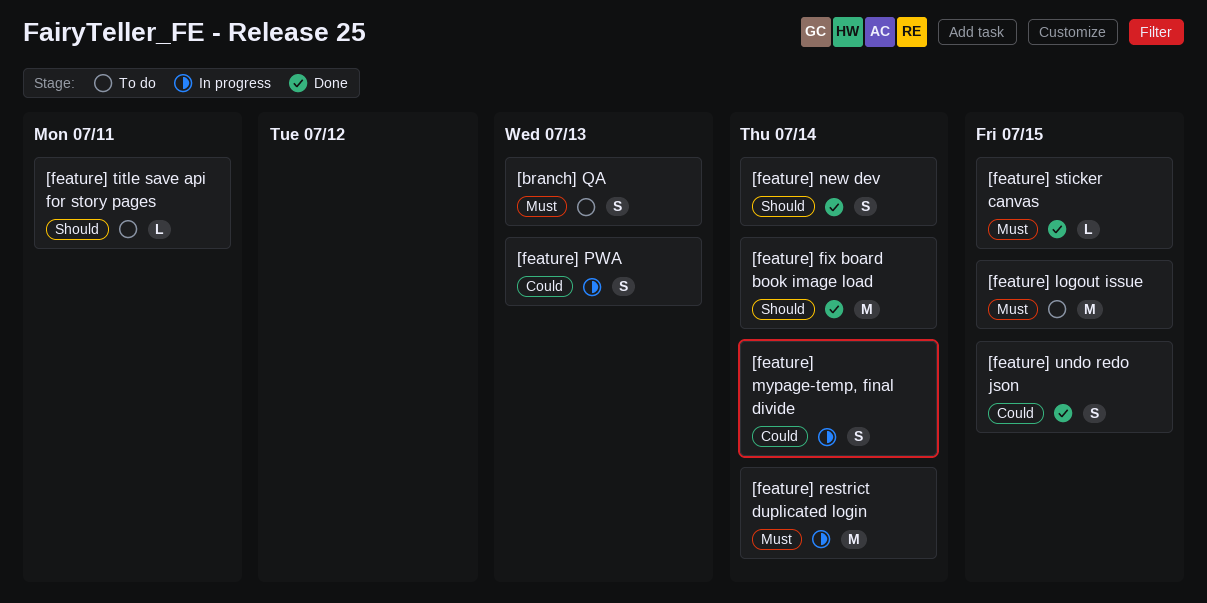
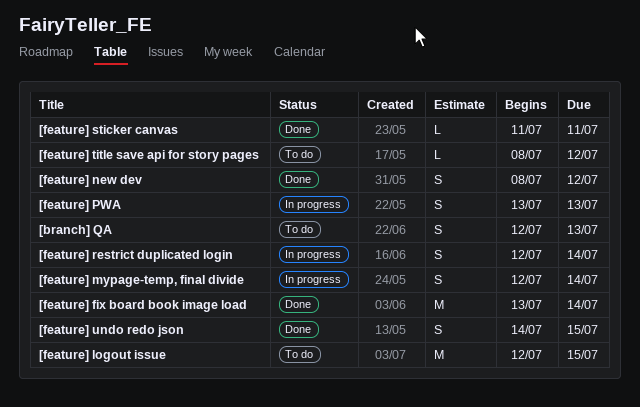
[feature] new dev, due: Jul 14 -> Jul 12
[feature] restrict duplicated login, estimate: M -> S
[feature] sticker canvas, due: Jul 15 -> Jul 11
[feature] title save api for story pages, due: Jul 11 -> Jul 12

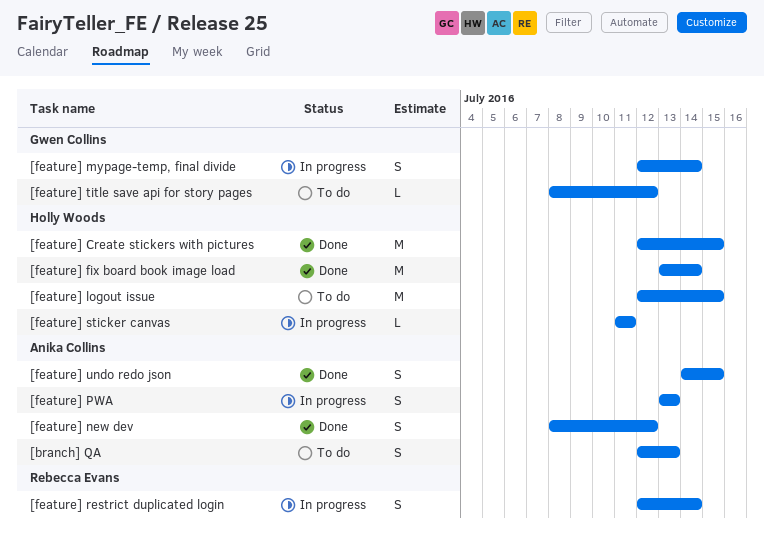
[feature] Create stickers with pictures: none -> present
[feature] sticker canvas, status: Done -> In progress

